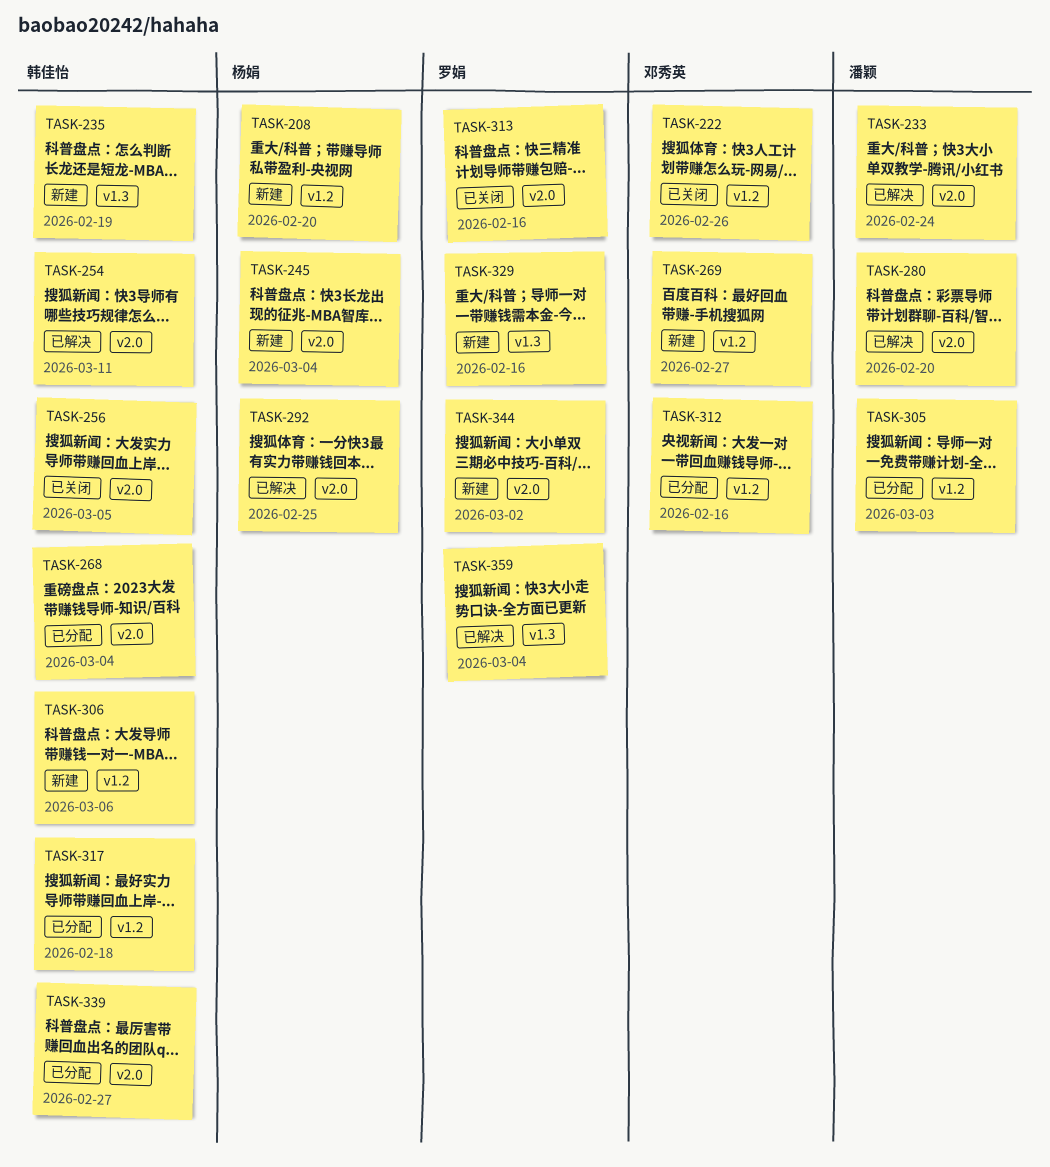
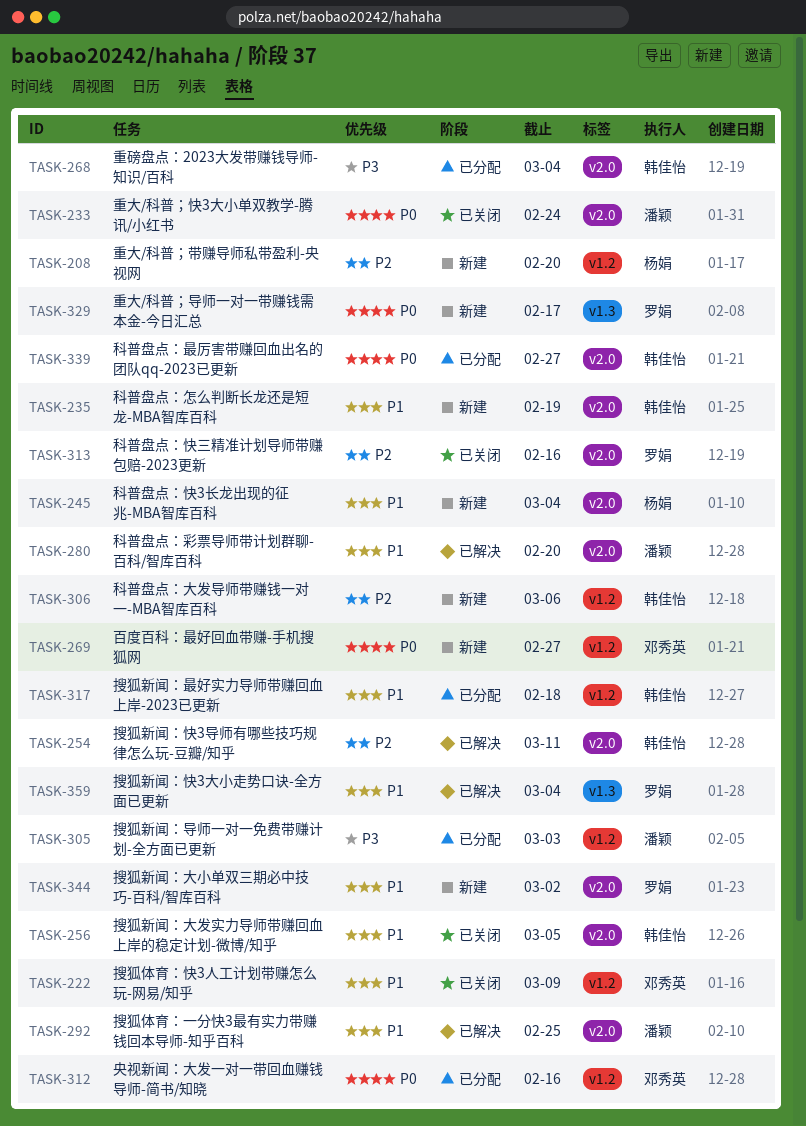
TASK-222, due: Feb 26 -> Mar 9
TASK-233, status: 已解决 -> 已关闭
TASK-235, label: v1.3 -> v2.0
TASK-292, owner: 杨娟 -> 潘颖
TASK-329, due: Feb 16 -> Feb 17

